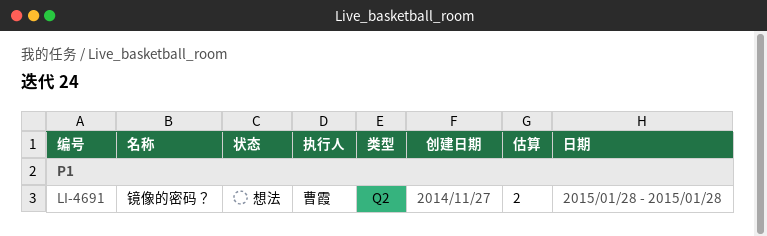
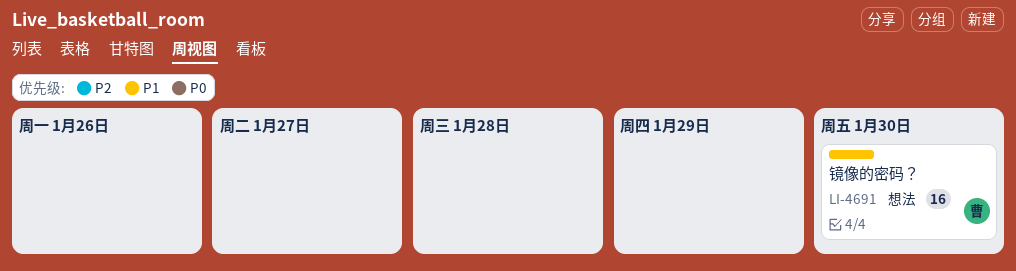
LI-4691, estimate: 2 -> 16
LI-4691, due: Jan 28 -> Jan 30

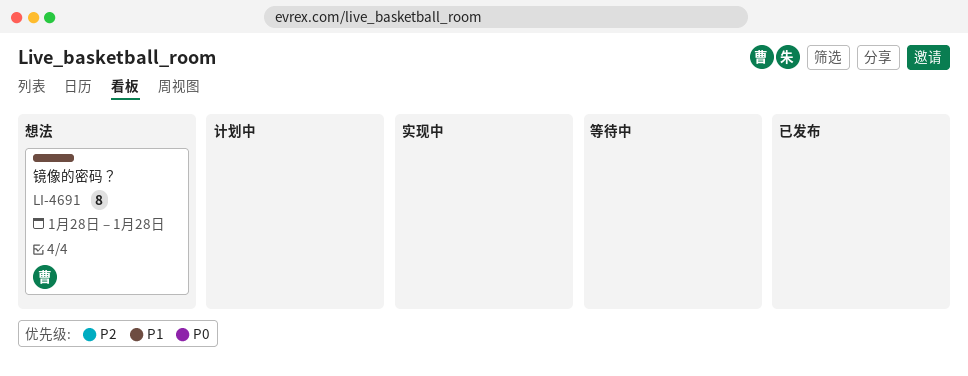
LI-4691, estimate: 16 -> 8
LI-4691, due: Jan 30 -> Jan 28

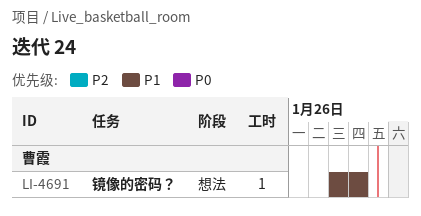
LI-4691, estimate: 8 -> 1
LI-4691, due: Jan 28 -> Jan 29

